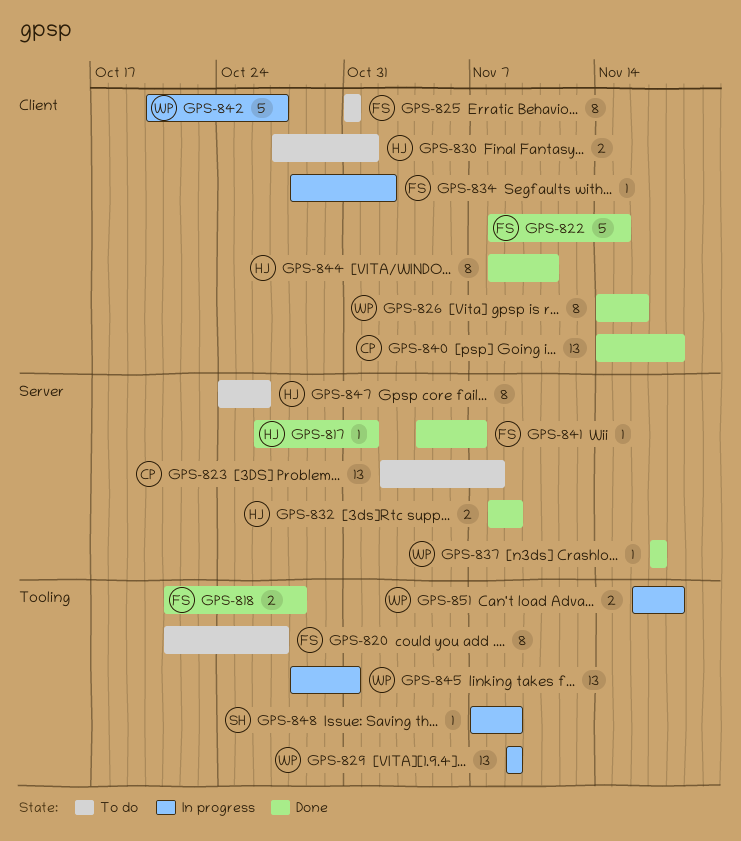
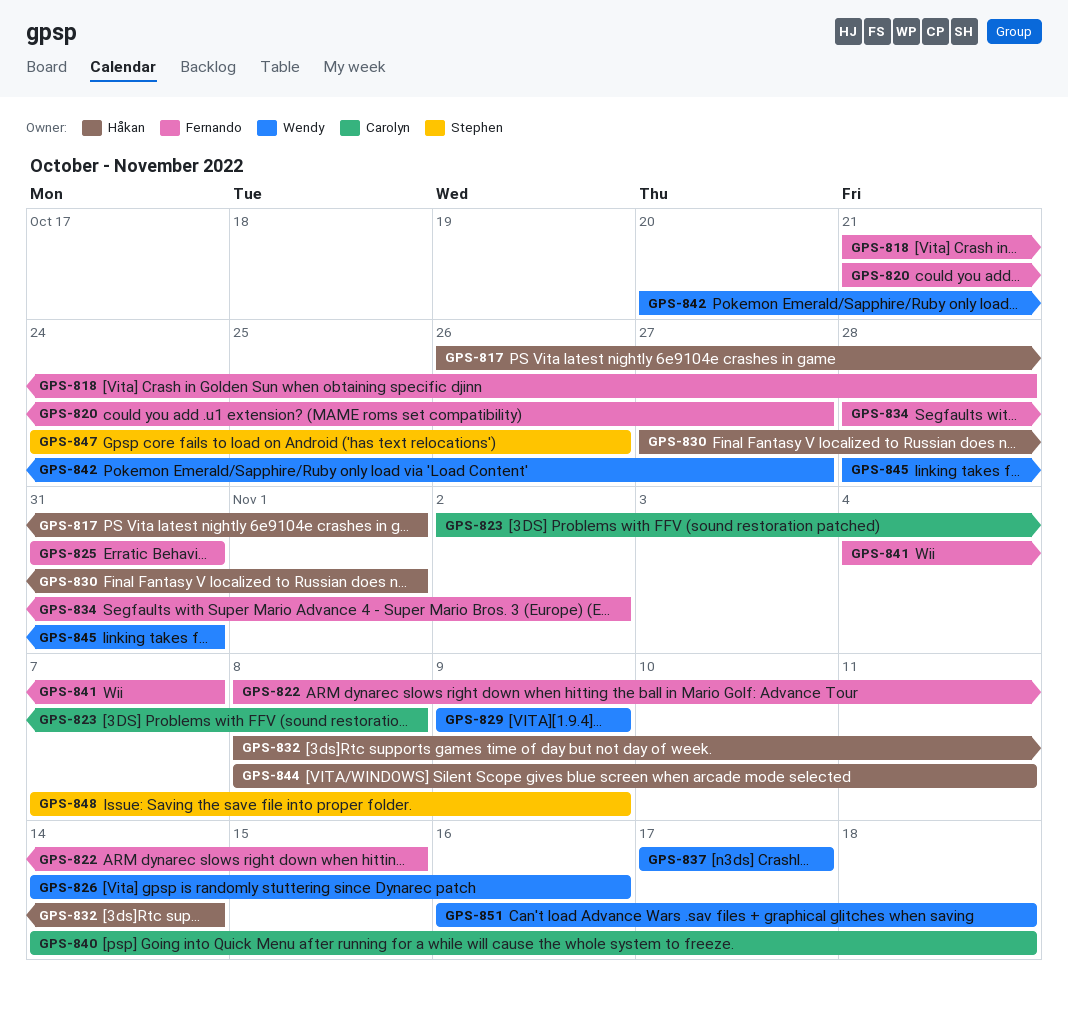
GPS-832, due: Nov 9 -> Nov 14
GPS-847, owner: Håkan -> Stephen

